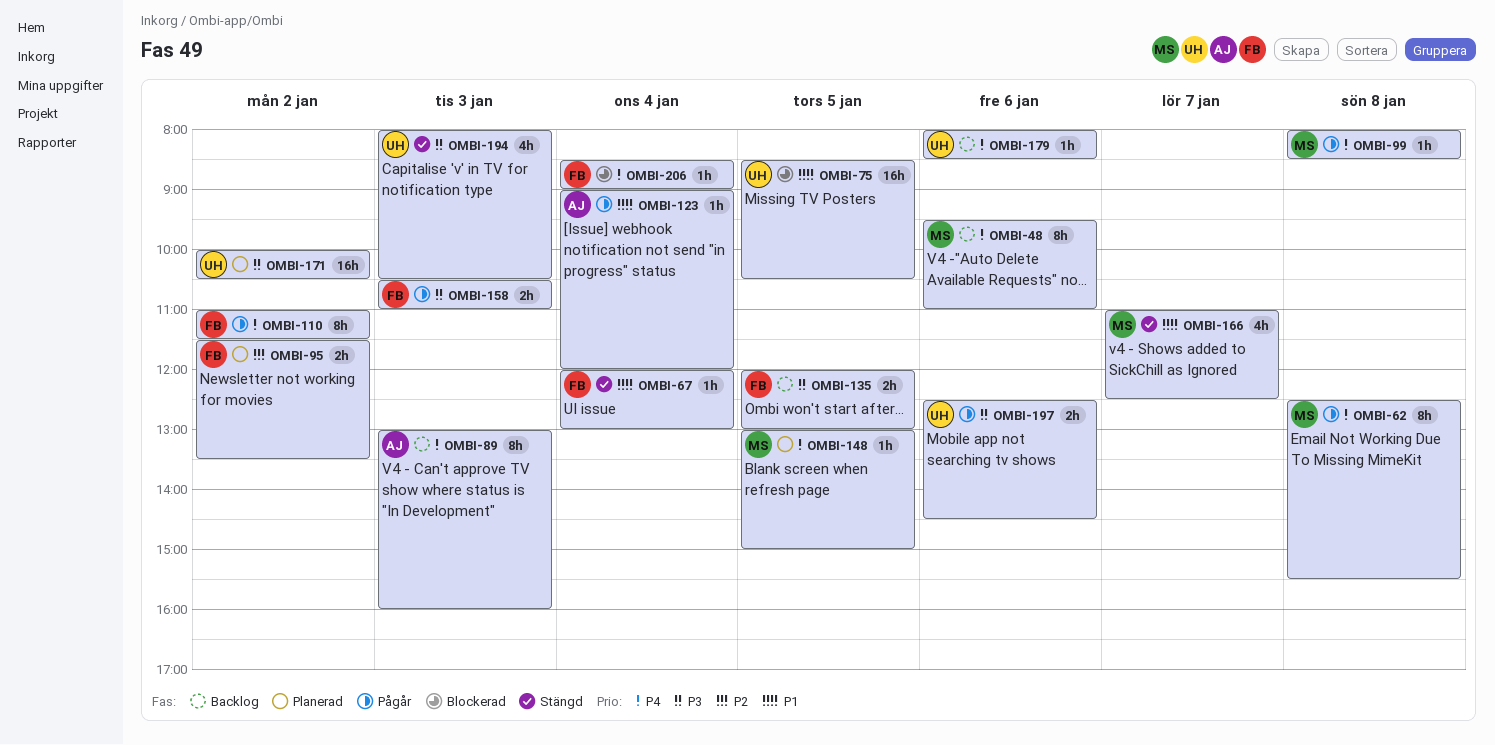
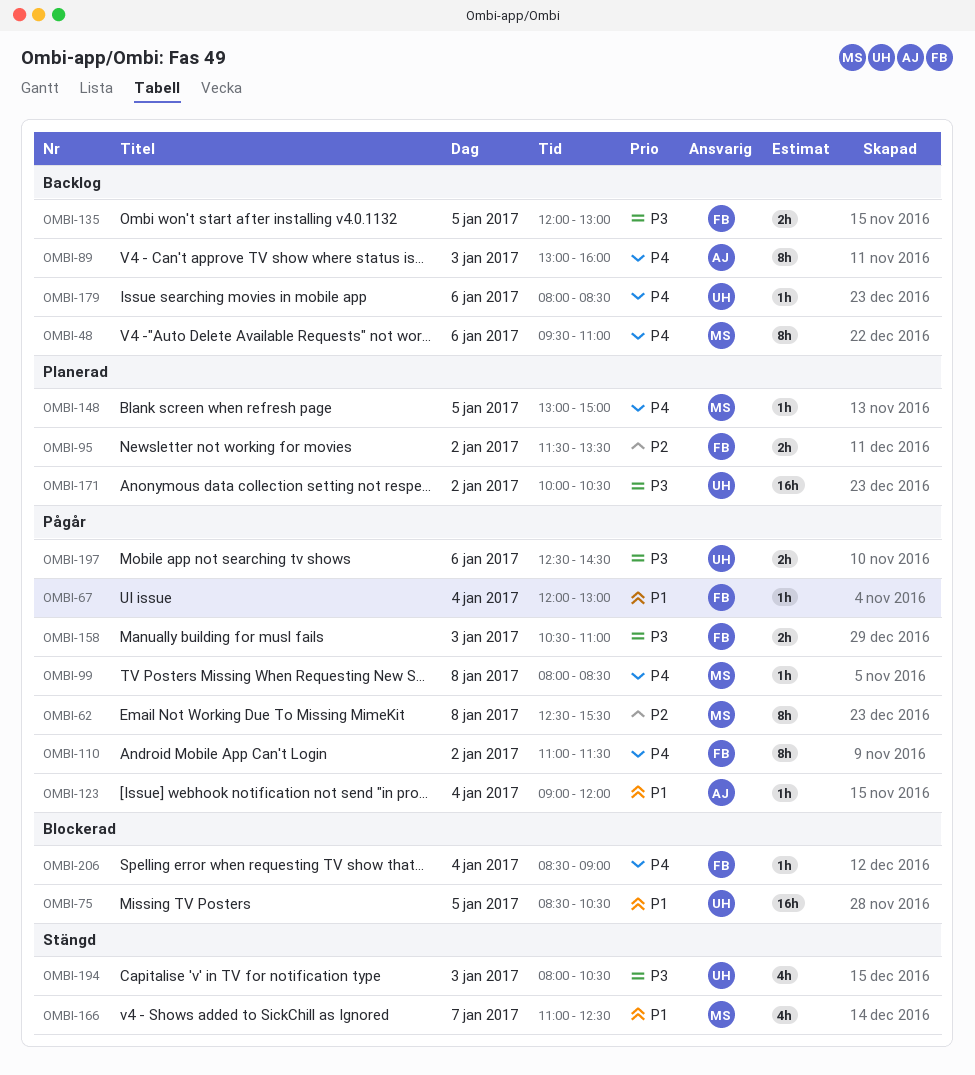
OMBI-62, priority: P4 -> P2
OMBI-67, status: Stängd -> Pågår

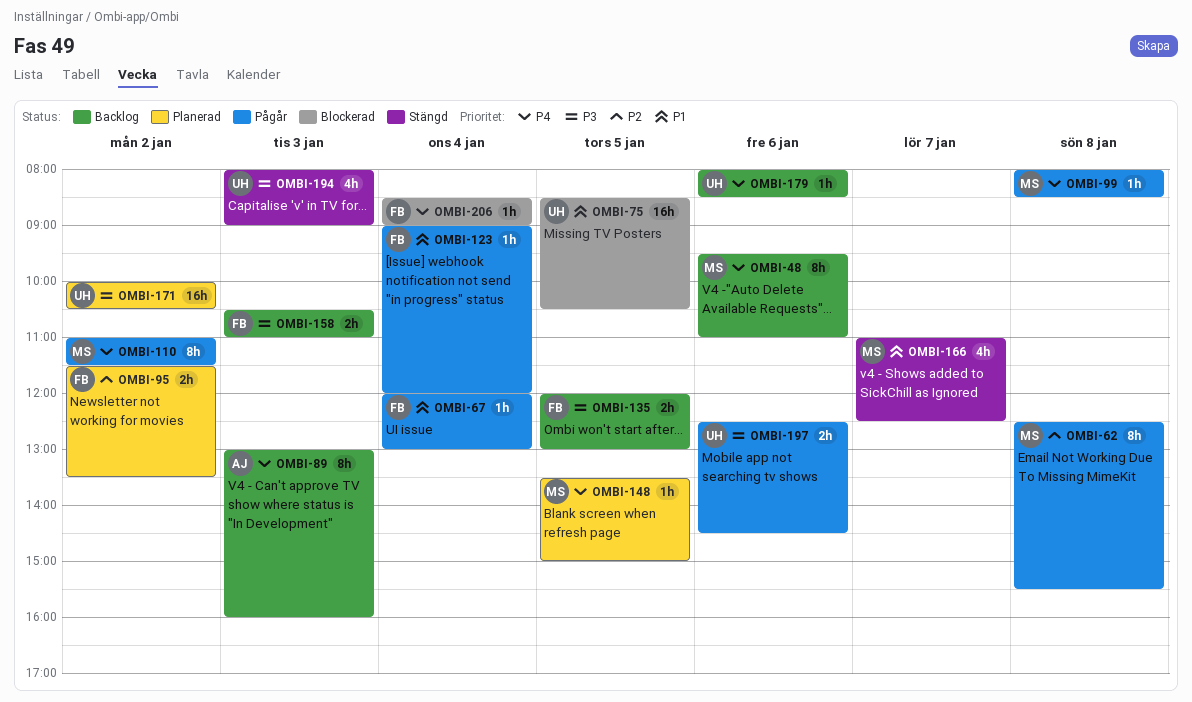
OMBI-110, owner: FB -> MS
OMBI-123, owner: AJ -> FB
OMBI-148, begins: 13:00 -> 13:30
OMBI-158, status: Pågår -> Backlog
OMBI-194, ends: 10:30 -> 09:00

